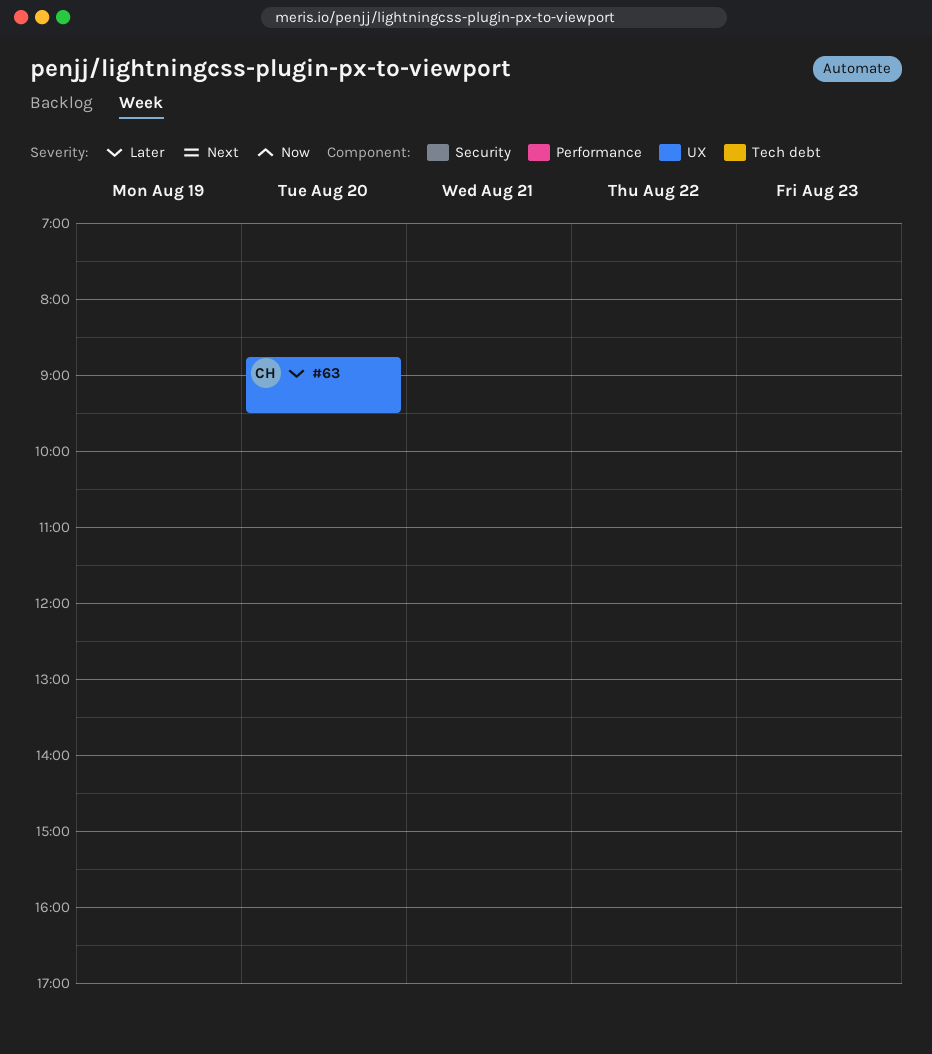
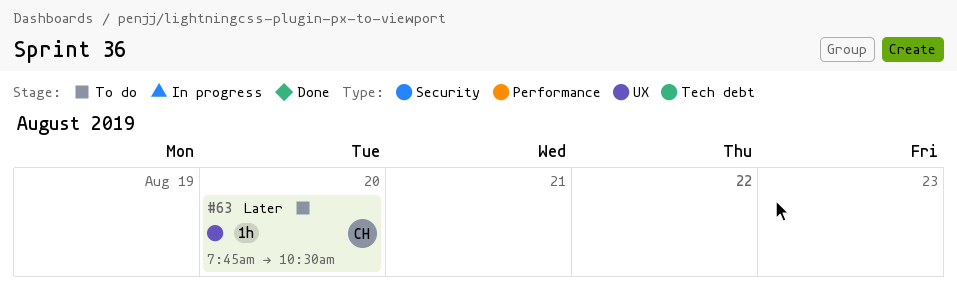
#63, begins: 08:45 -> 07:45
#63, ends: 09:30 -> 10:30

